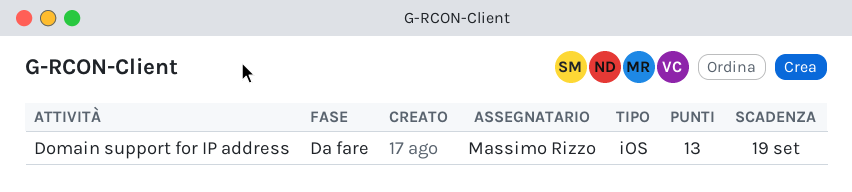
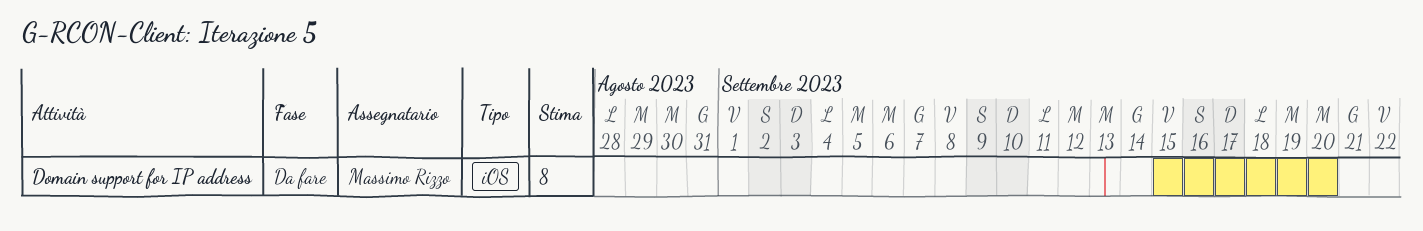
Domain support for IP address, estimate: 13 -> 8
Domain support for IP address, due: Sep 19 -> Sep 20

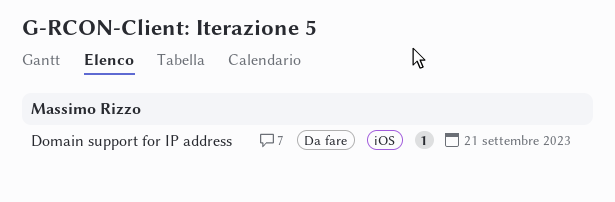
Domain support for IP address, estimate: 8 -> 1
Domain support for IP address, due: Sep 20 -> Sep 21

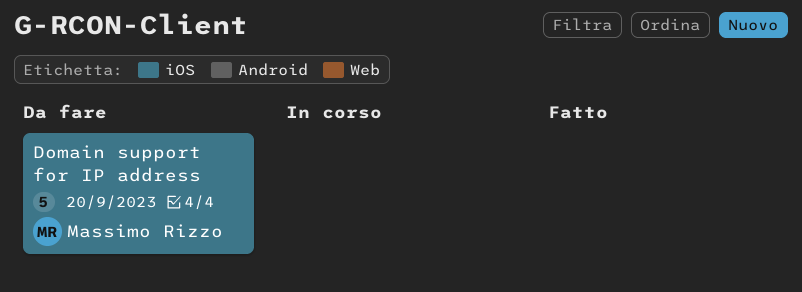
Domain support for IP address, estimate: 1 -> 5
Domain support for IP address, due: Sep 21 -> Sep 20

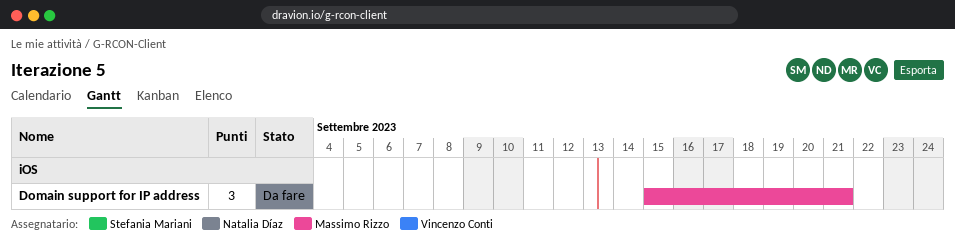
Domain support for IP address, estimate: 5 -> 3
Domain support for IP address, due: Sep 20 -> Sep 21

